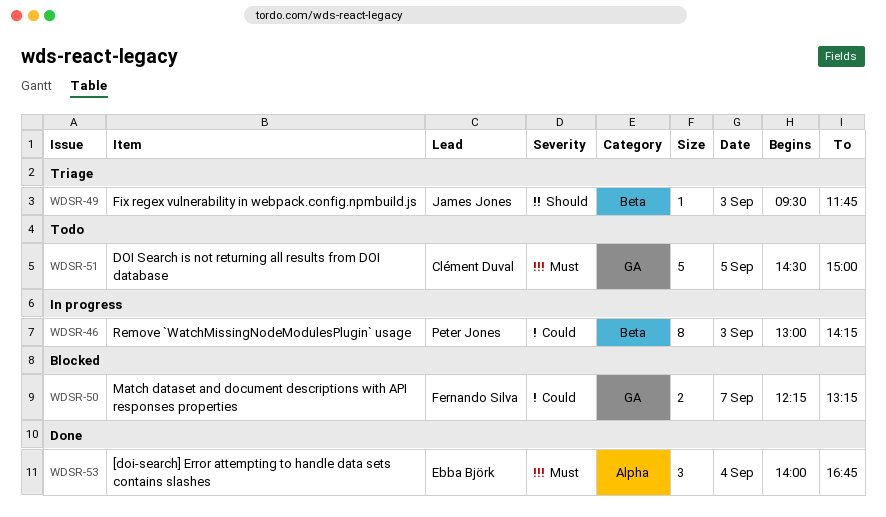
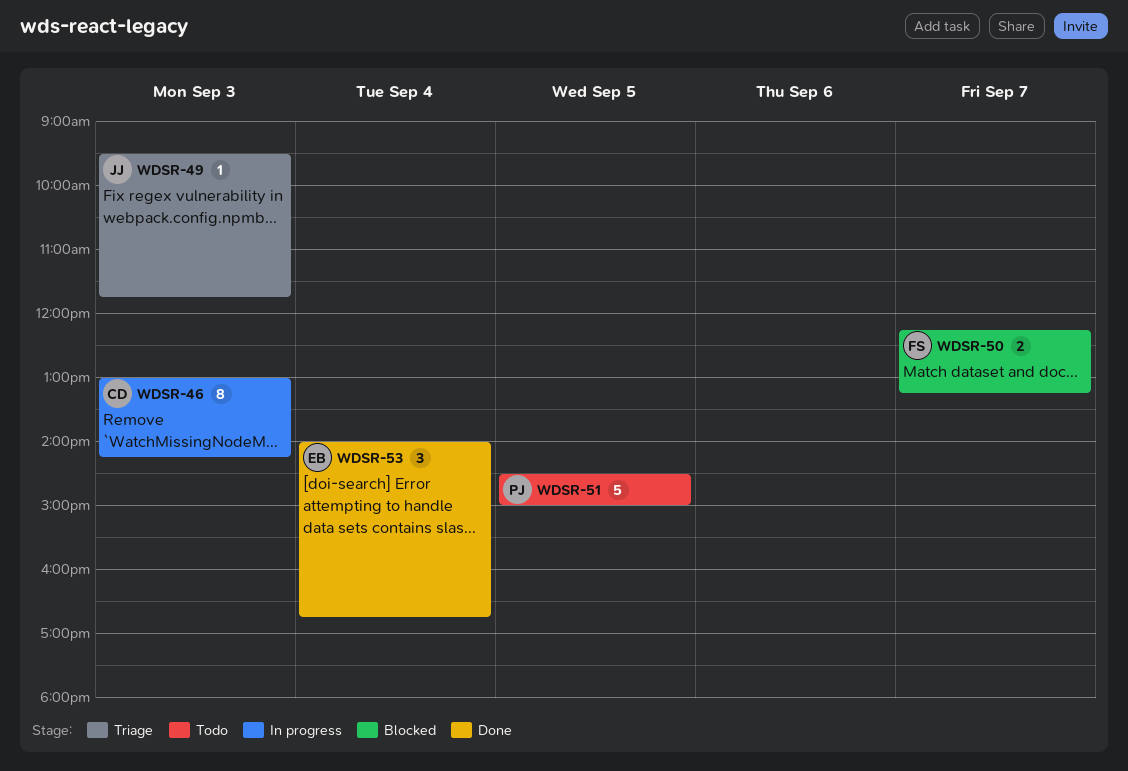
WDSR-46, owner: Peter Jones -> Clément Duval
WDSR-51, owner: Clément Duval -> Peter Jones

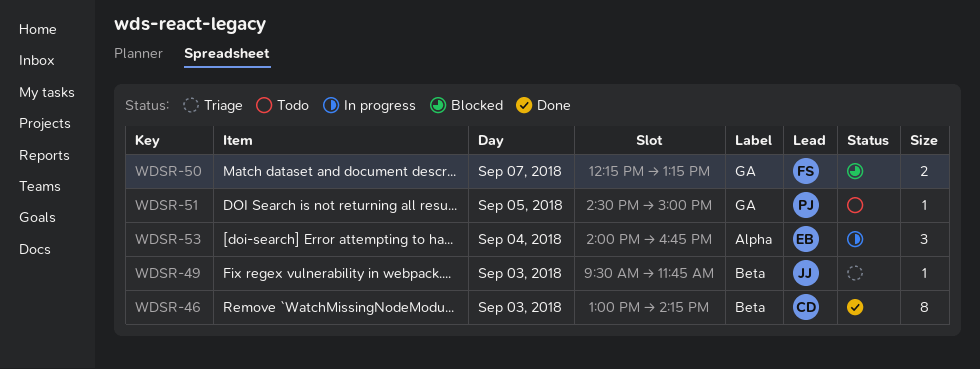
WDSR-46, status: In progress -> Done
WDSR-51, estimate: 5 -> 1
WDSR-53, status: Done -> In progress

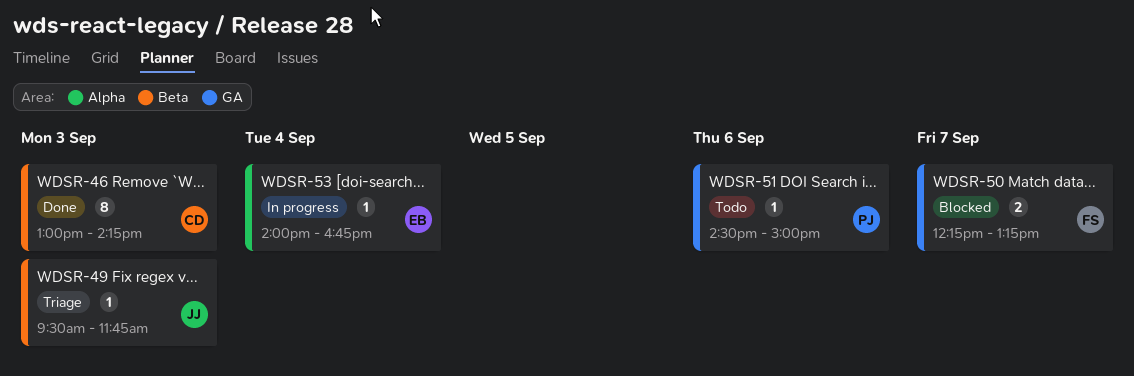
WDSR-51, day: Sep 5 -> Sep 6
WDSR-53, estimate: 3 -> 1

